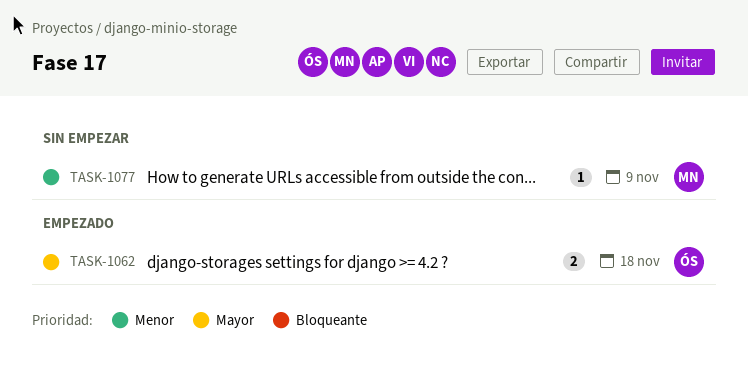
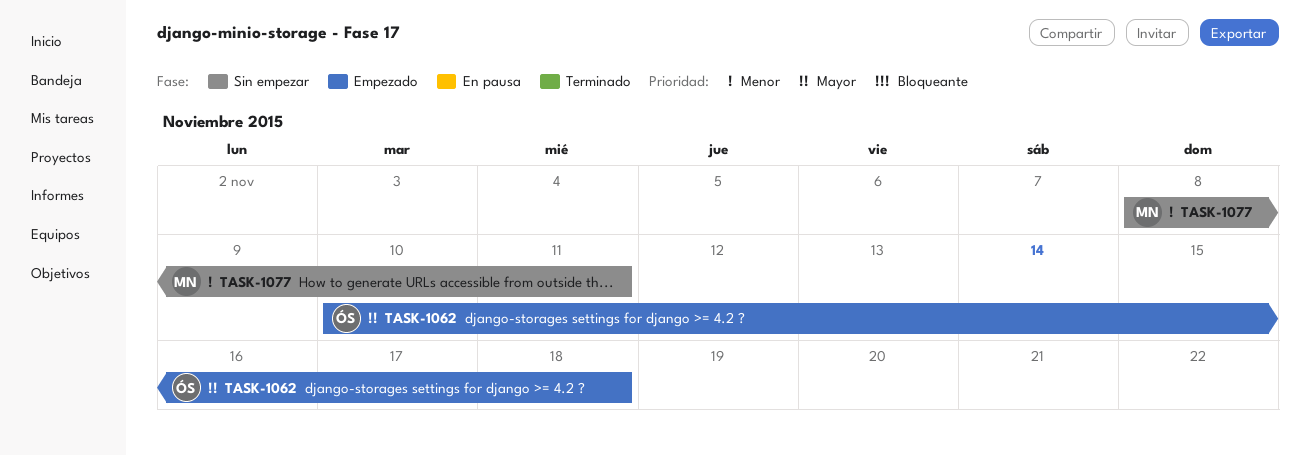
TASK-1077, due: Nov 9 -> Nov 11

